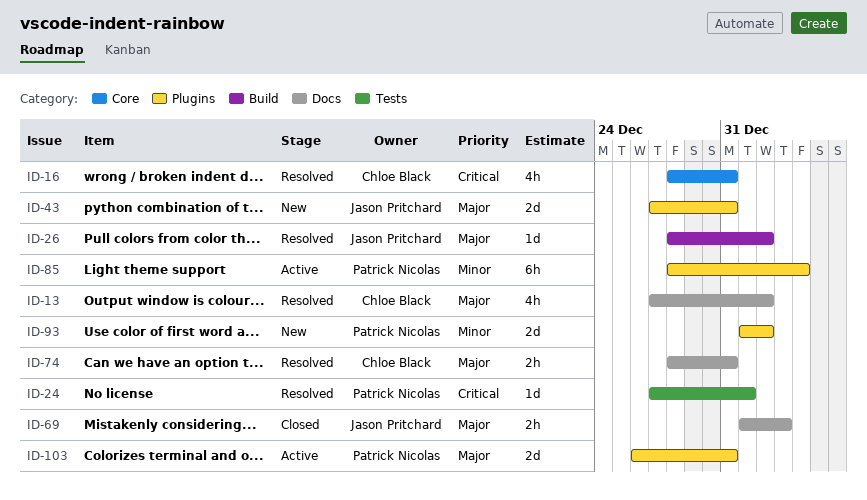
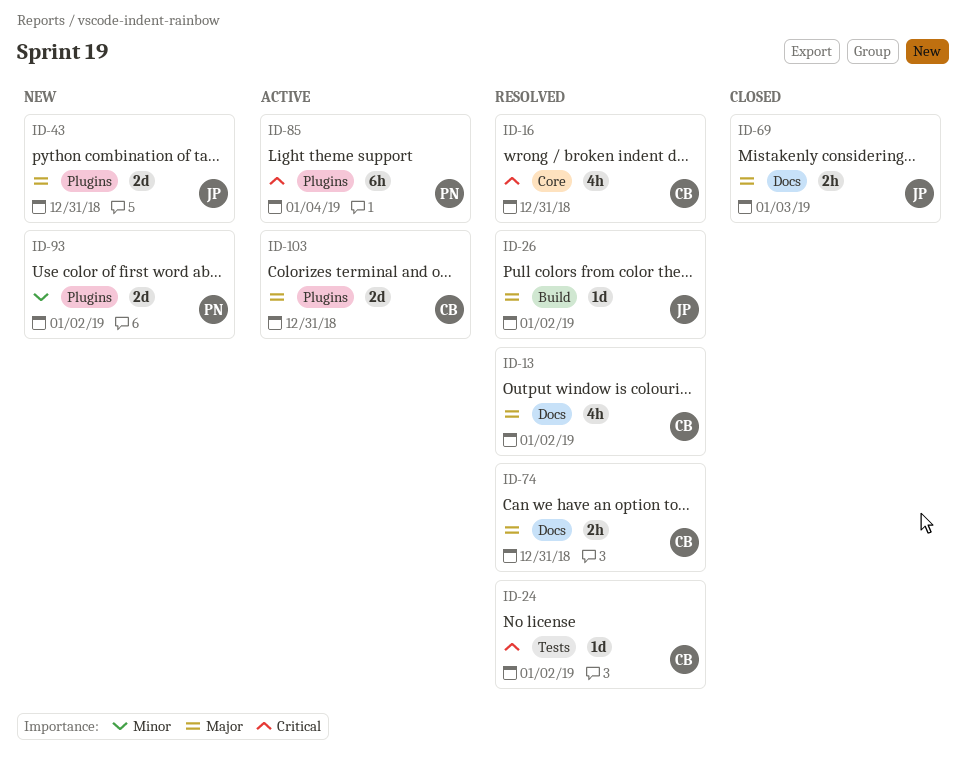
ID-24, owner: Patrick Nicolas -> Chloe Black
ID-24, due: Jan 1 -> Jan 2
ID-85, priority: Minor -> Critical
ID-103, owner: Patrick Nicolas -> Chloe Black

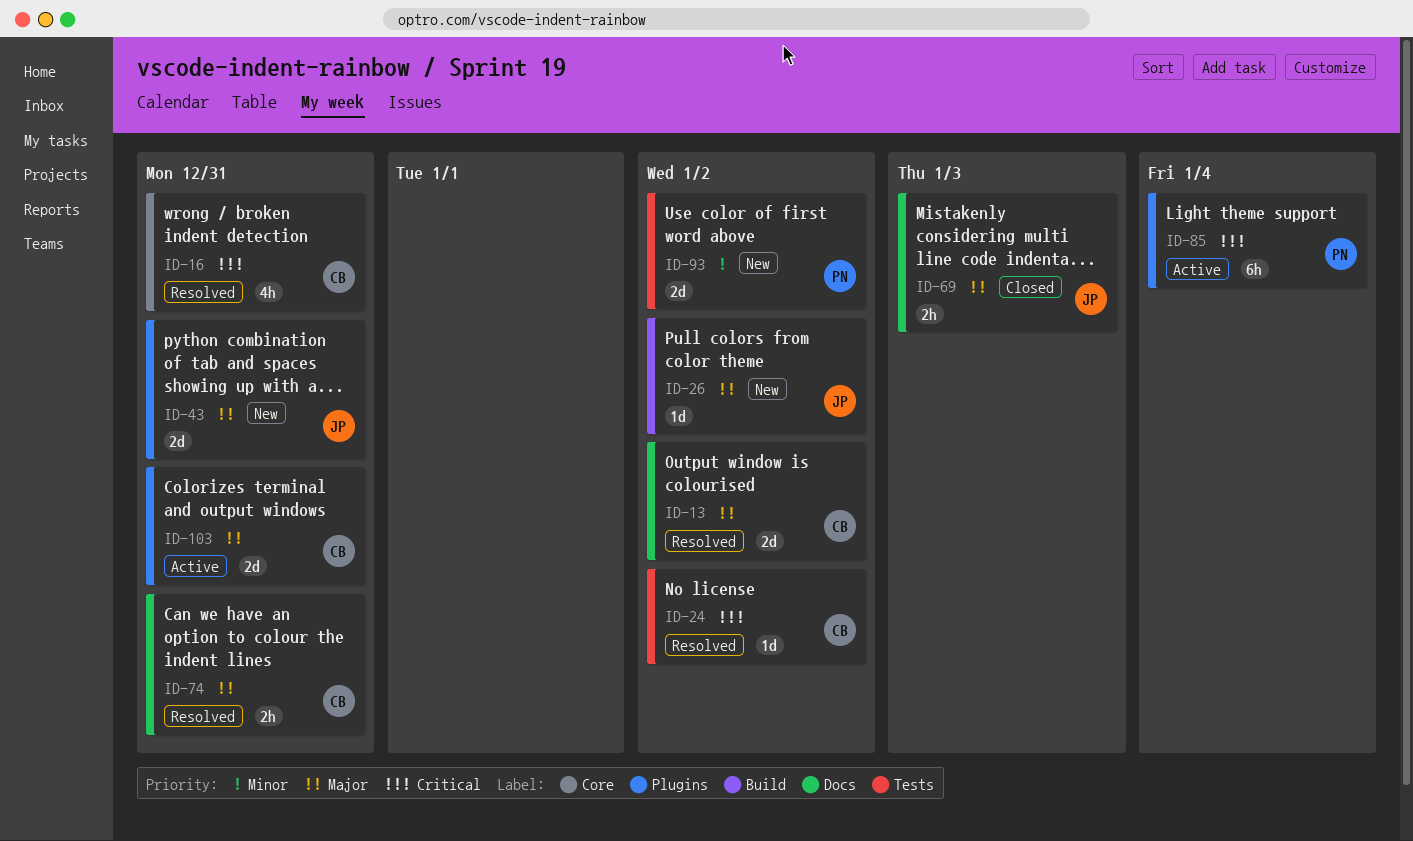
ID-13, estimate: 4h -> 2d
ID-26, status: Resolved -> New
ID-93, label: Plugins -> Tests

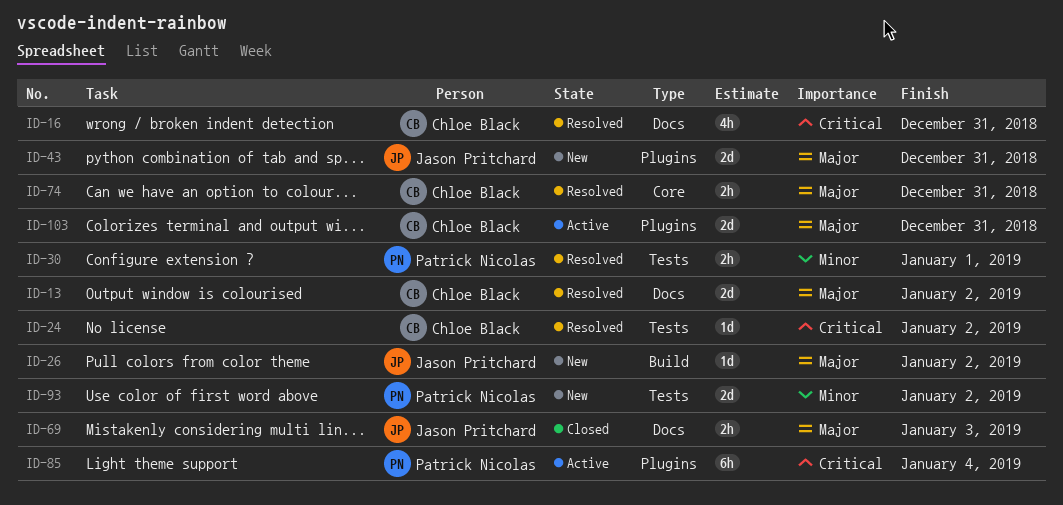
ID-16, label: Core -> Docs
ID-30: none -> present
ID-74, label: Docs -> Core

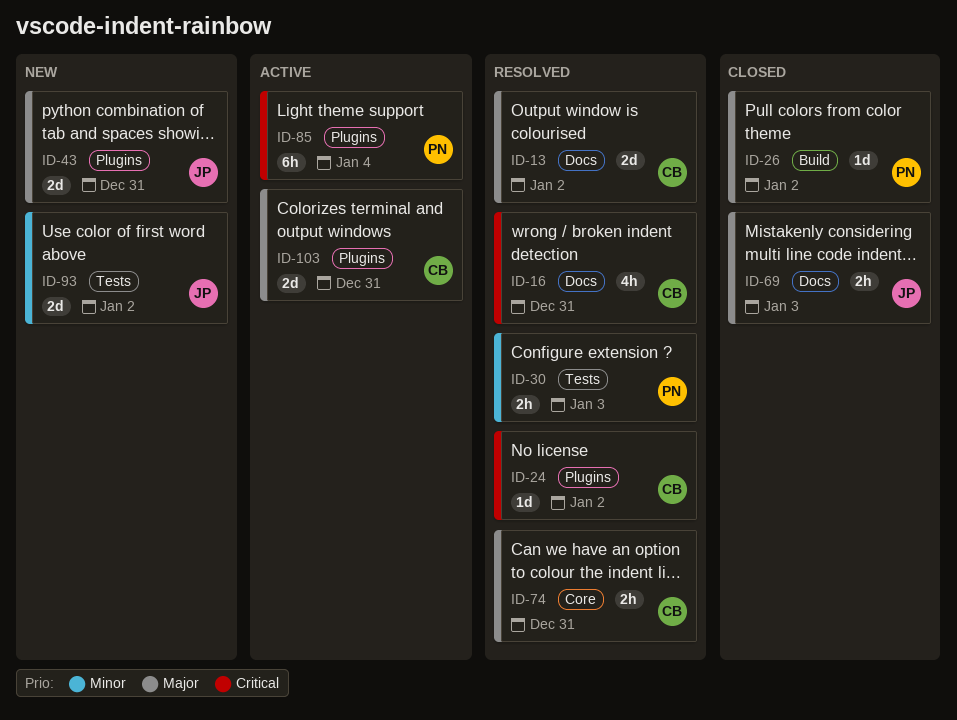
ID-24, label: Tests -> Plugins
ID-26, status: New -> Closed
ID-26, owner: Jason Pritchard -> Patrick Nicolas
ID-30, due: Jan 1 -> Jan 3
ID-93, owner: Patrick Nicolas -> Jason Pritchard

